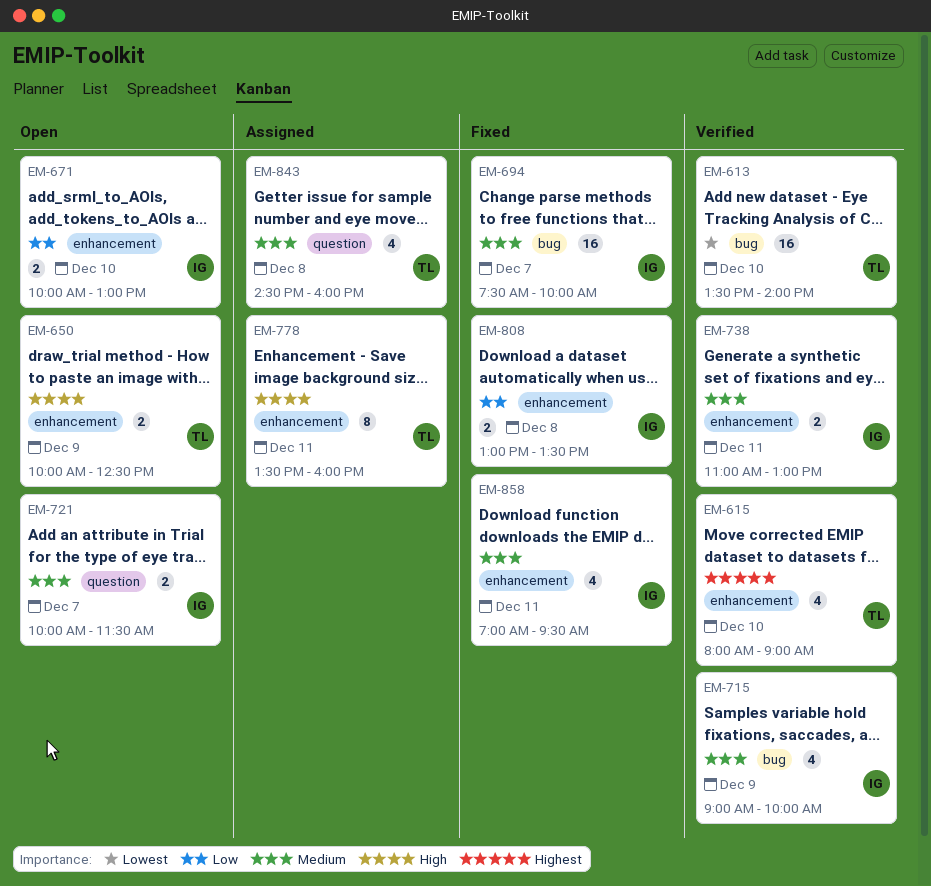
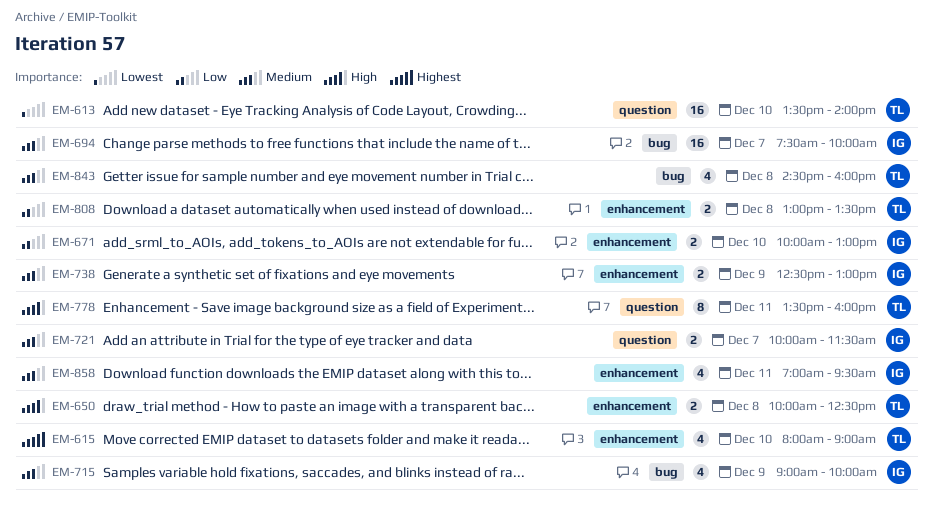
EM-613, label: bug -> question
EM-650, day: Dec 9 -> Dec 8
EM-738, day: Dec 11 -> Dec 9
EM-738, begins: 11:00 -> 12:30
EM-778, label: enhancement -> question
EM-808, owner: IG -> TL
EM-843, label: question -> bug

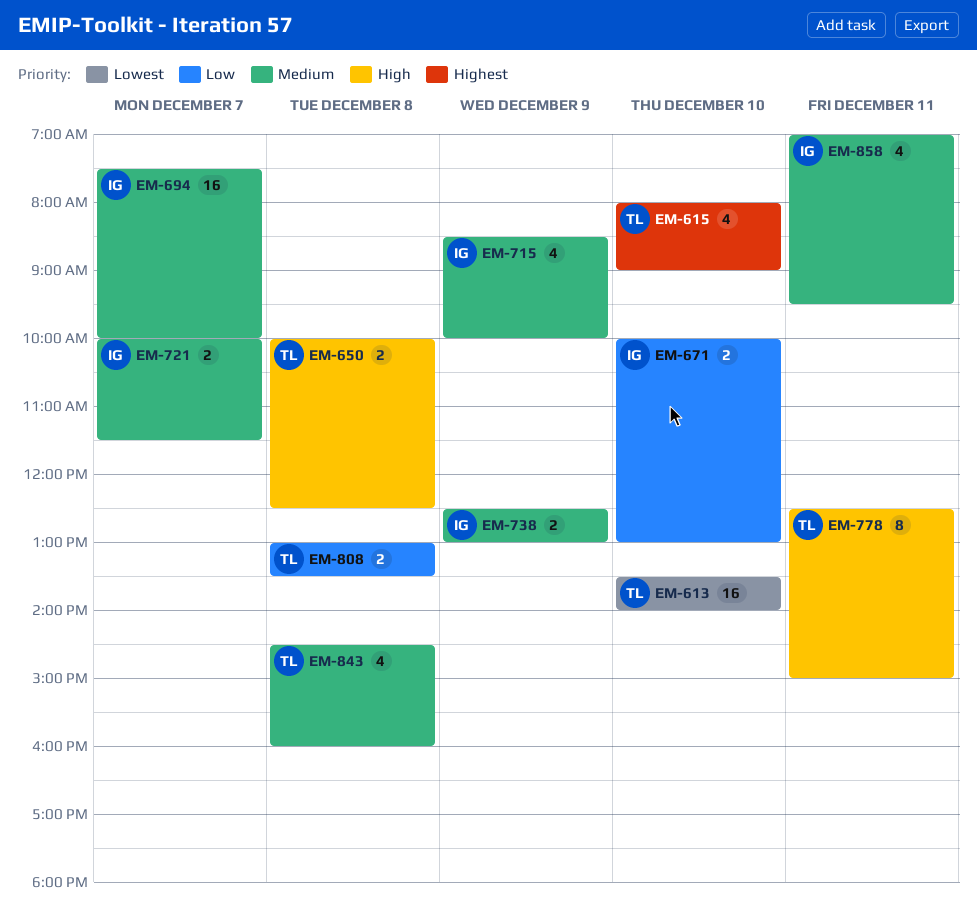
EM-715, begins: 09:00 -> 08:30
EM-778, begins: 13:30 -> 12:30
EM-778, ends: 16:00 -> 15:00

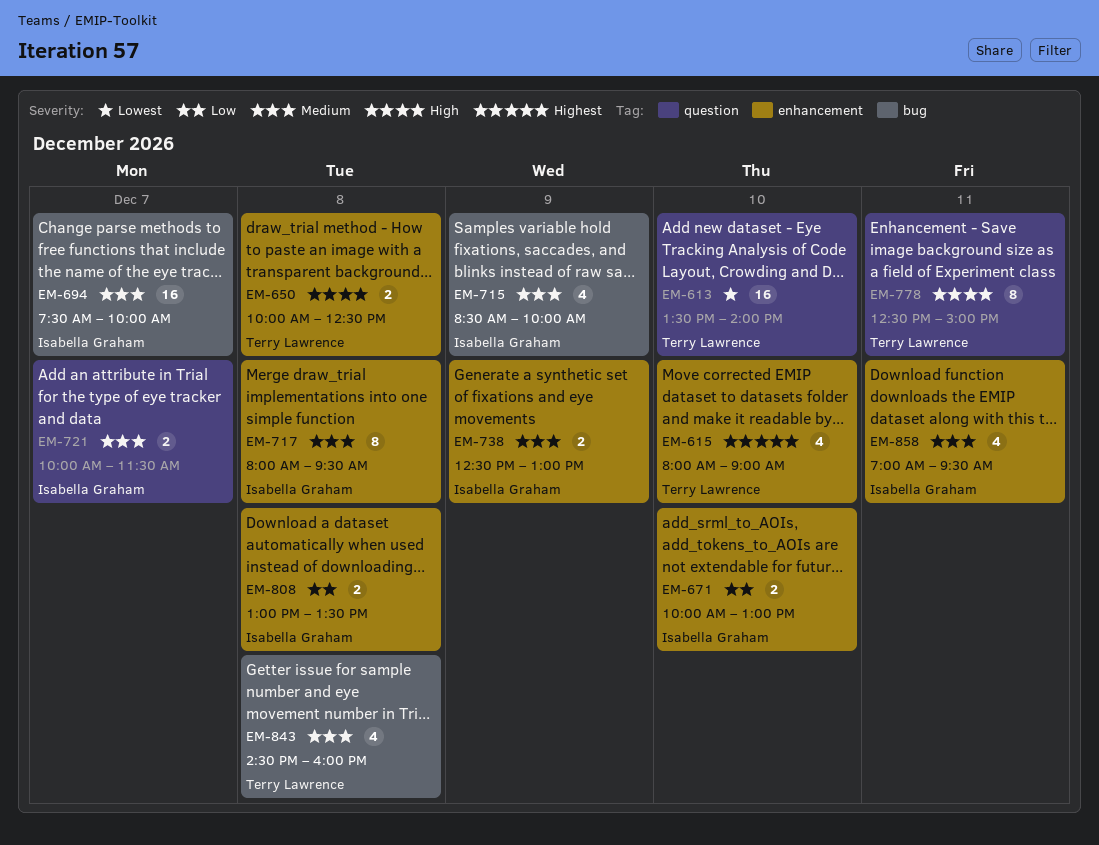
EM-717: none -> present
EM-808, owner: Terry Lawrence -> Isabella Graham

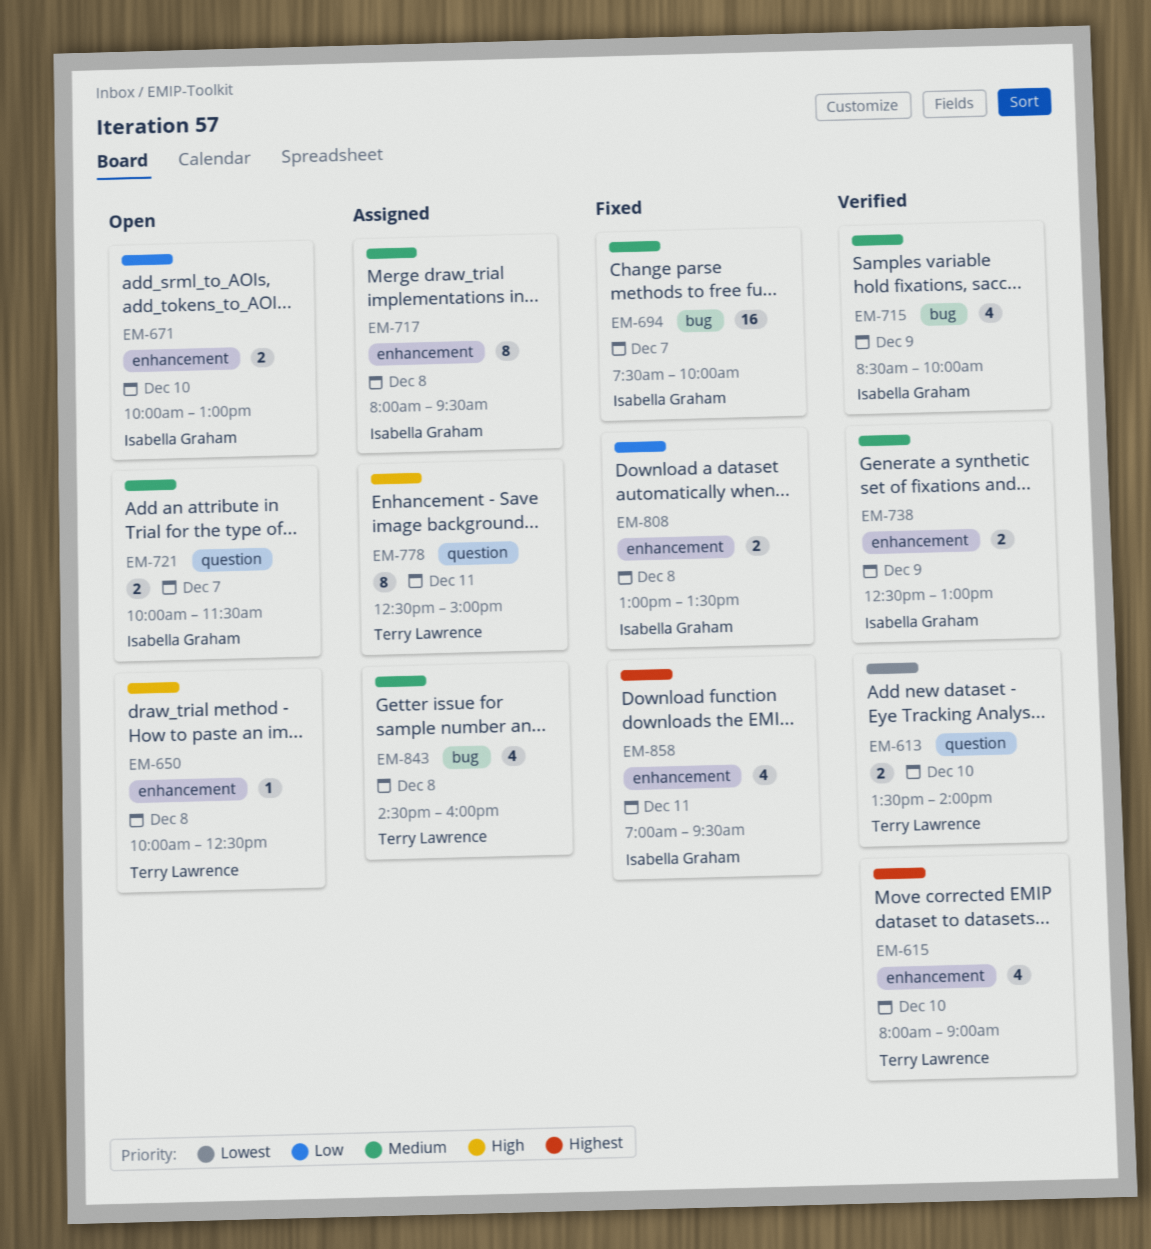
EM-613, estimate: 16 -> 2
EM-650, estimate: 2 -> 1
EM-858, priority: Medium -> Highest

